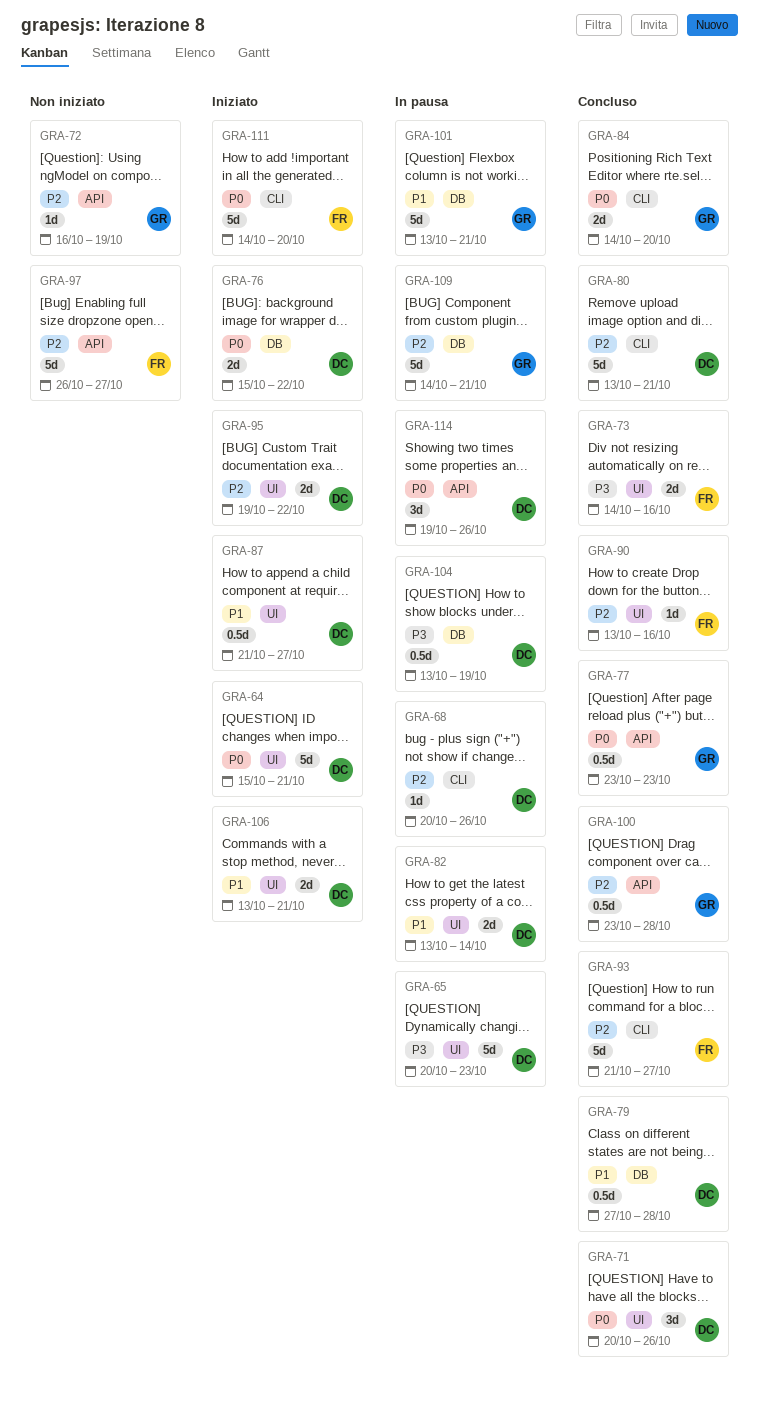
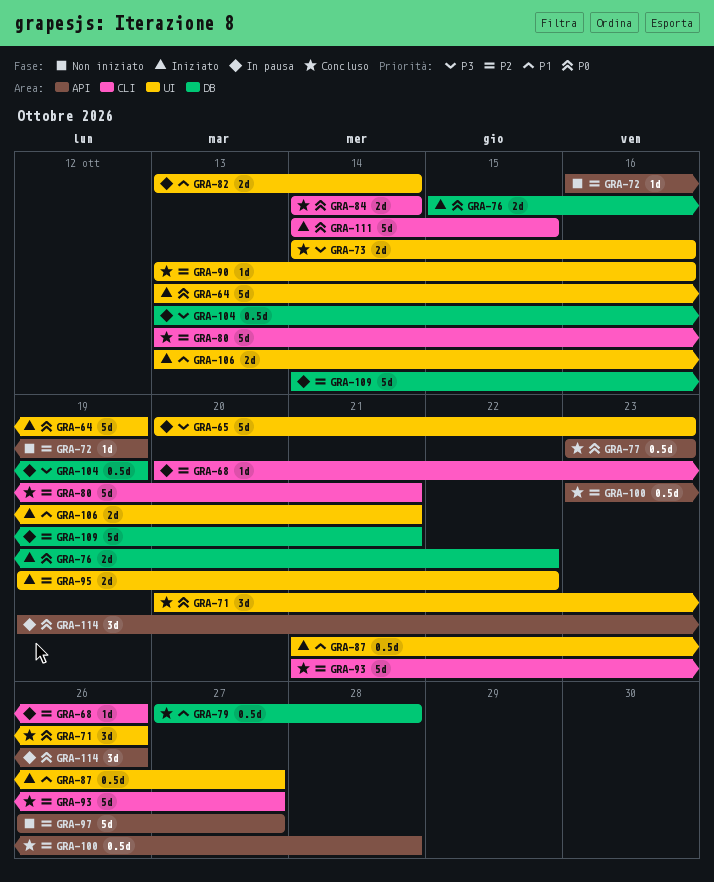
GRA-64, start: Oct 15 -> Oct 13
GRA-64, due: Oct 21 -> Oct 19
GRA-84, due: Oct 20 -> Oct 14
GRA-101: present -> none
GRA-111, due: Oct 20 -> Oct 15

